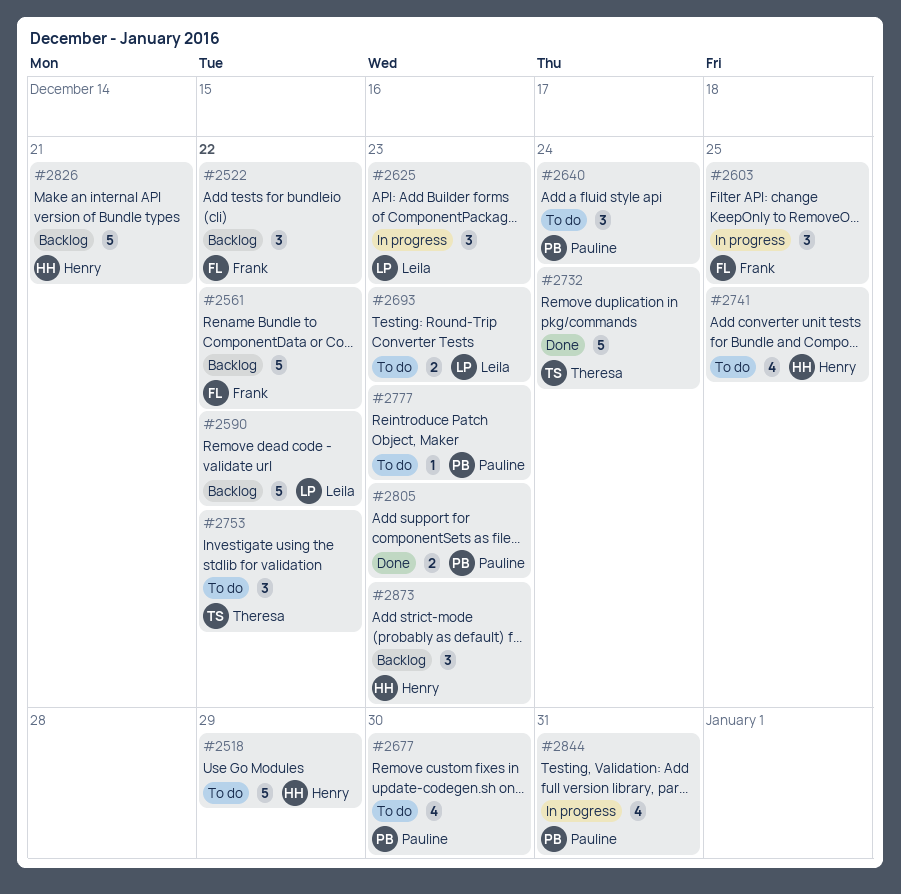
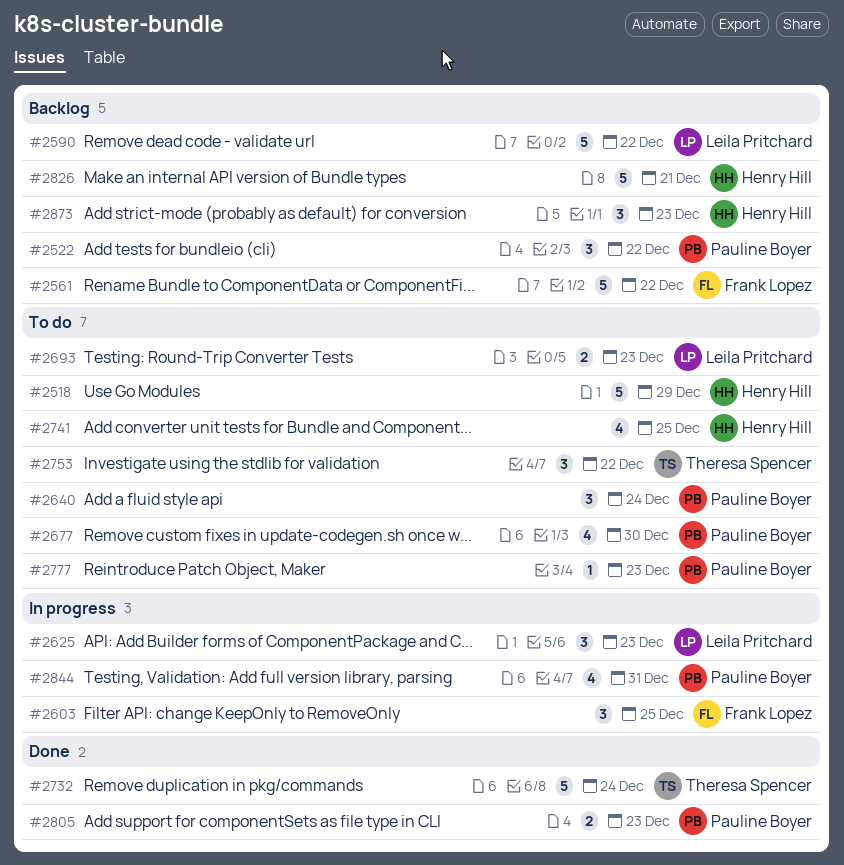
#2522, owner: Frank Lopez -> Pauline Boyer

